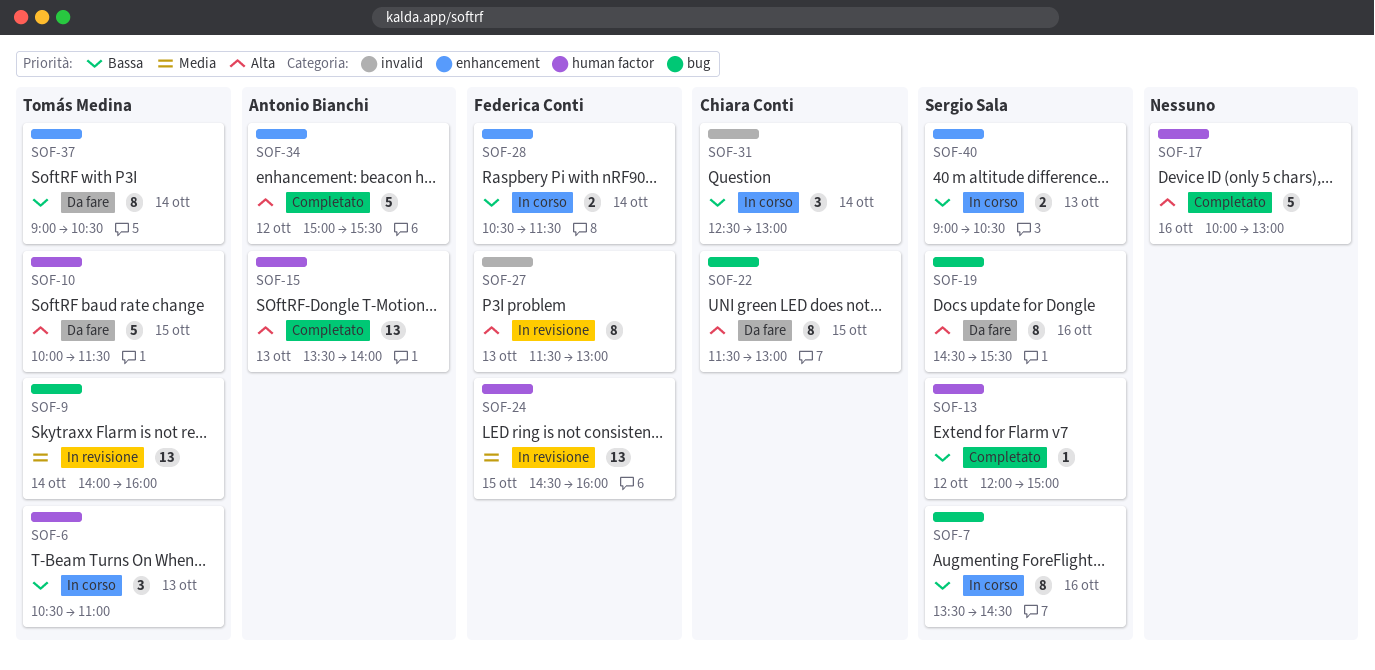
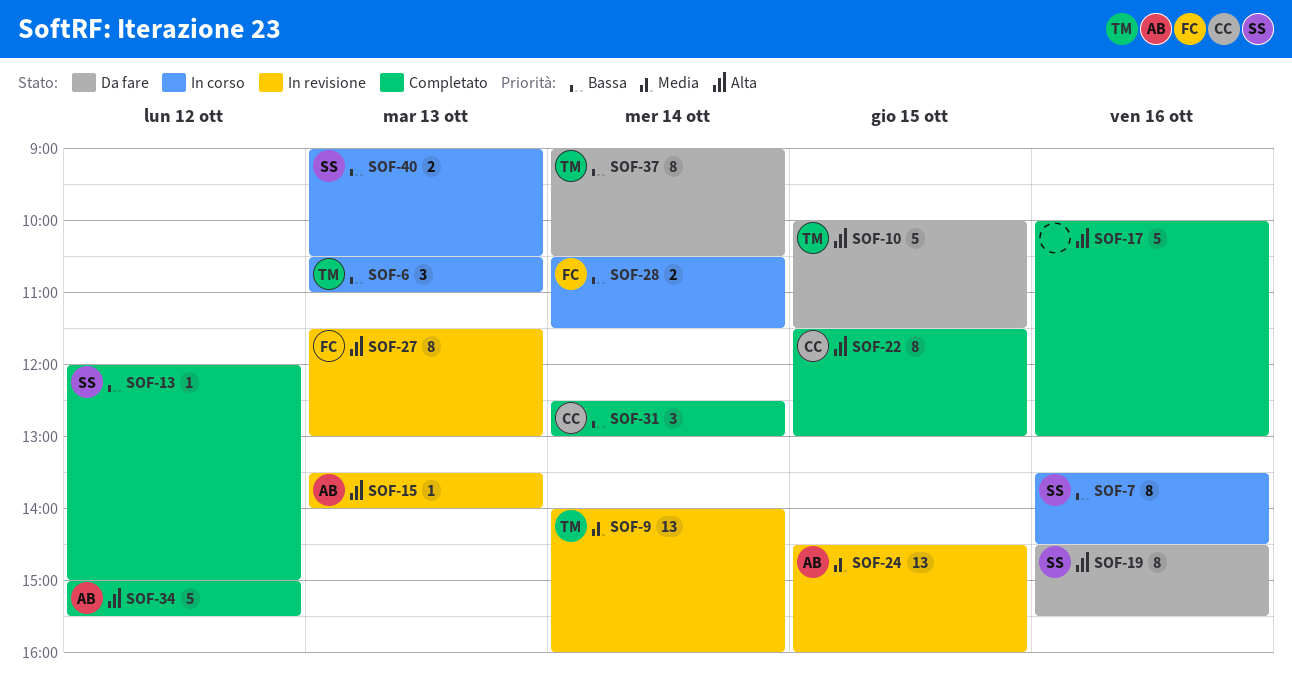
SOF-15, status: Completato -> In revisione
SOF-15, estimate: 13 -> 1
SOF-22, status: Da fare -> Completato
SOF-24, owner: Federica Conti -> Antonio Bianchi
SOF-31, status: In corso -> Completato

